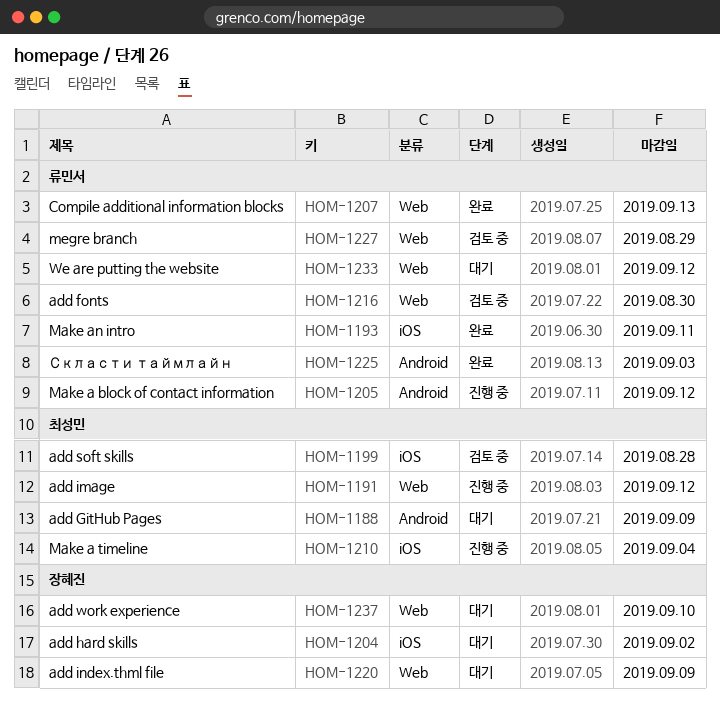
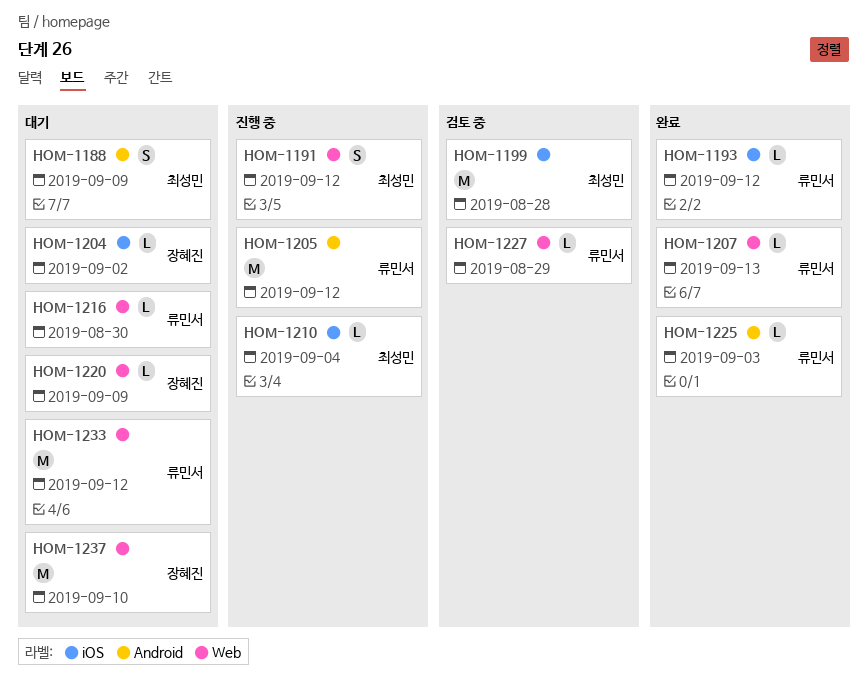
HOM-1193, due: Sep 11 -> Sep 12
HOM-1216, status: 검토 중 -> 대기

